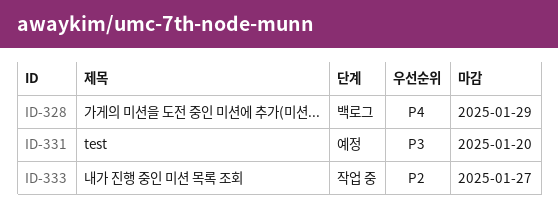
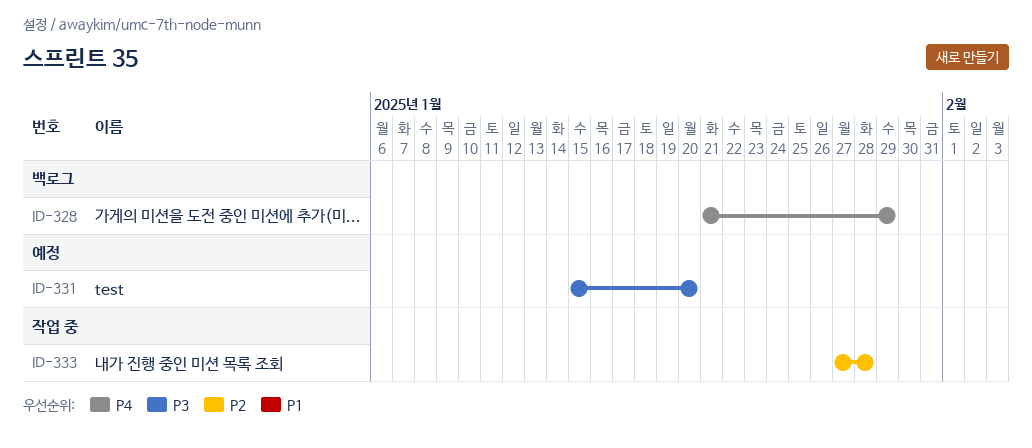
ID-333, due: Jan 27 -> Jan 28

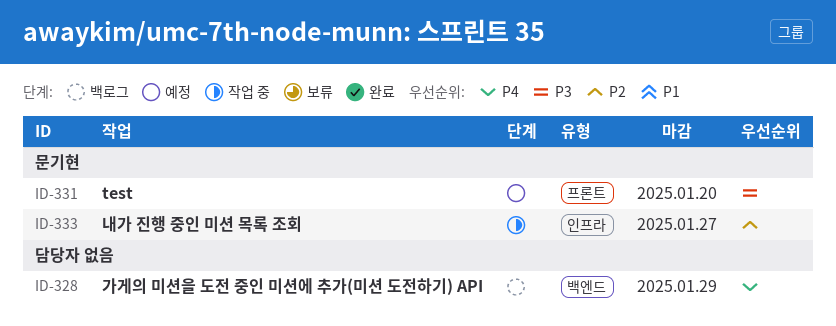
ID-333, due: Jan 28 -> Jan 27

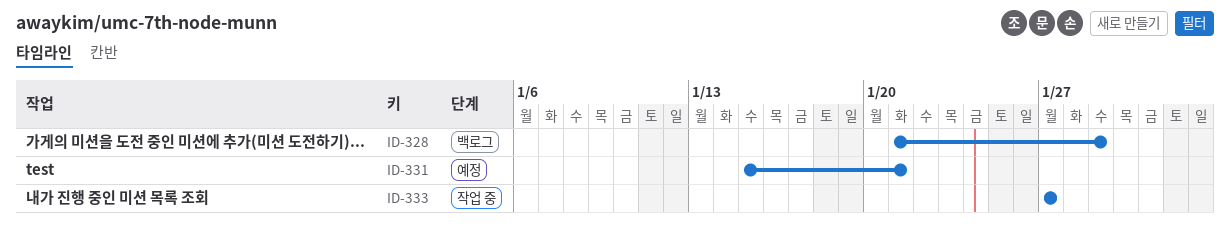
ID-331, due: Jan 20 -> Jan 21

